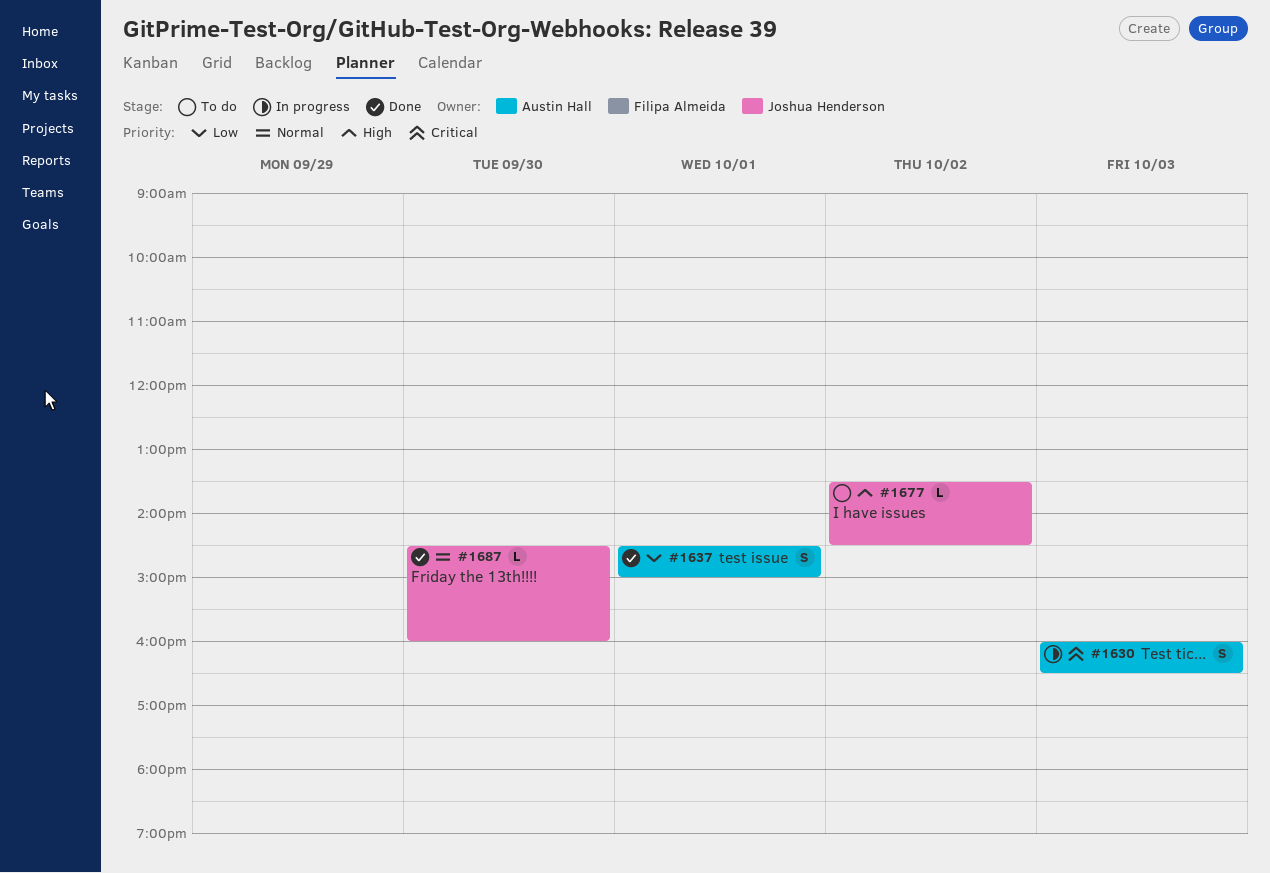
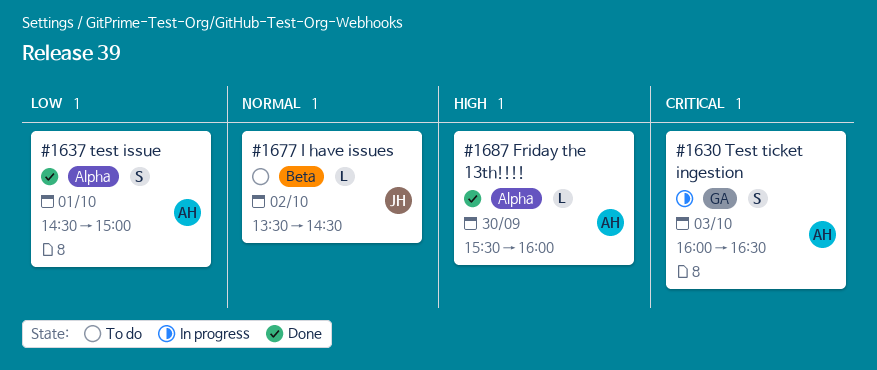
#1677, priority: High -> Normal
#1687, owner: Joshua Henderson -> Austin Hall
#1687, priority: Normal -> High
#1687, begins: 14:30 -> 15:30

